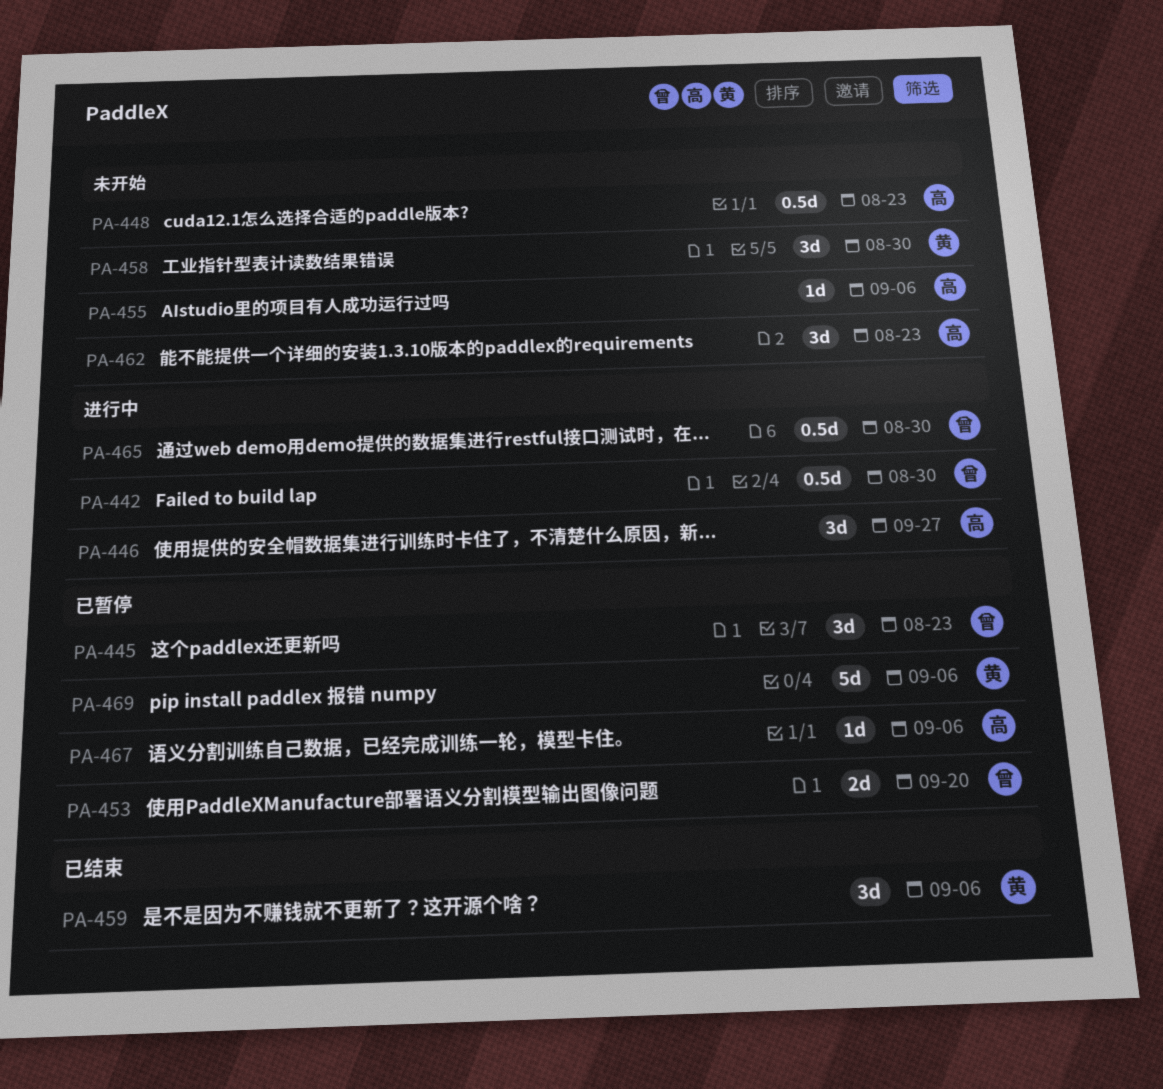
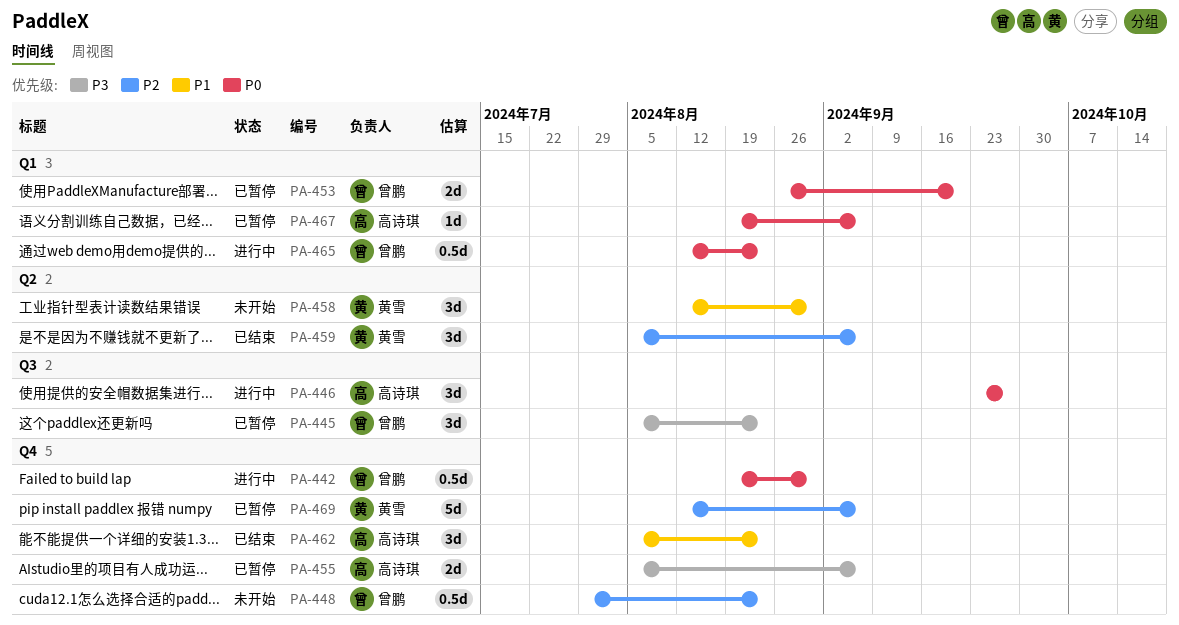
PA-448, owner: 高诗琪 -> 曾鹏
PA-455, status: 未开始 -> 已暂停
PA-455, estimate: 1d -> 2d
PA-462, status: 未开始 -> 已结束
PA-465, due: Aug 30 -> Aug 23

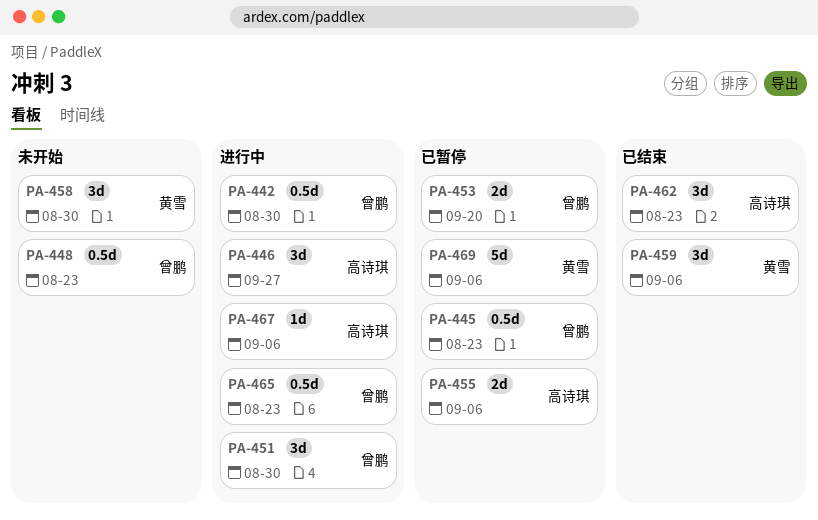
PA-445, estimate: 3d -> 0.5d
PA-451: none -> present
PA-467, status: 已暂停 -> 进行中

